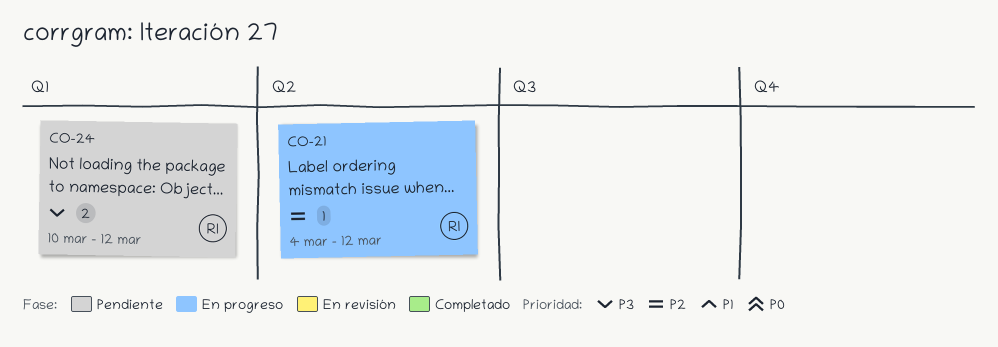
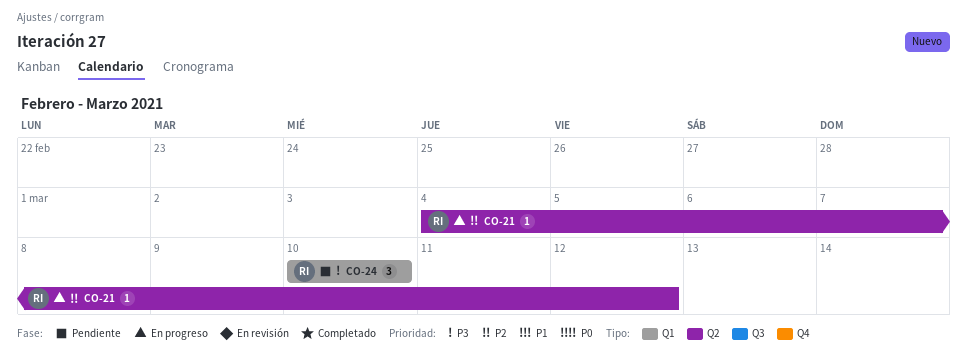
CO-24, estimate: 2 -> 3
CO-24, due: Mar 12 -> Mar 10

